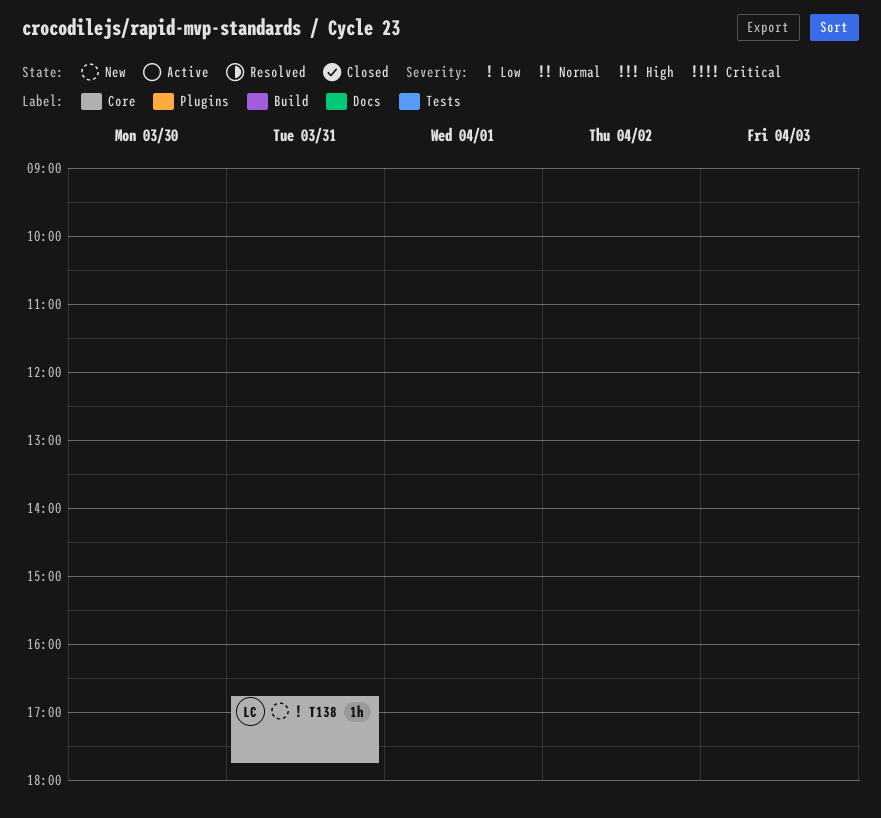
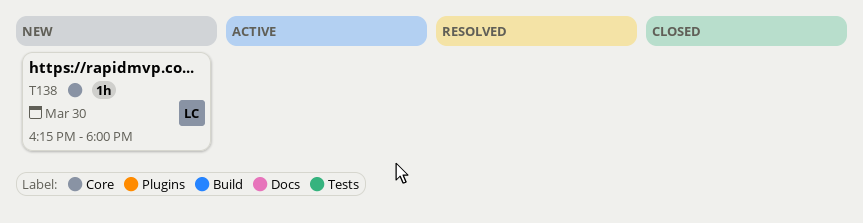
T138, day: Mar 31 -> Mar 30
T138, begins: 16:45 -> 16:15
T138, ends: 17:45 -> 18:00

